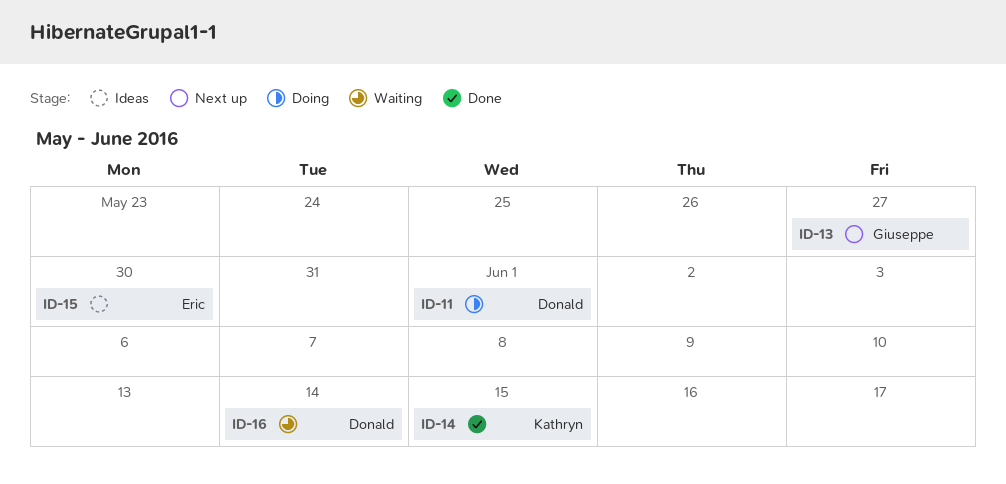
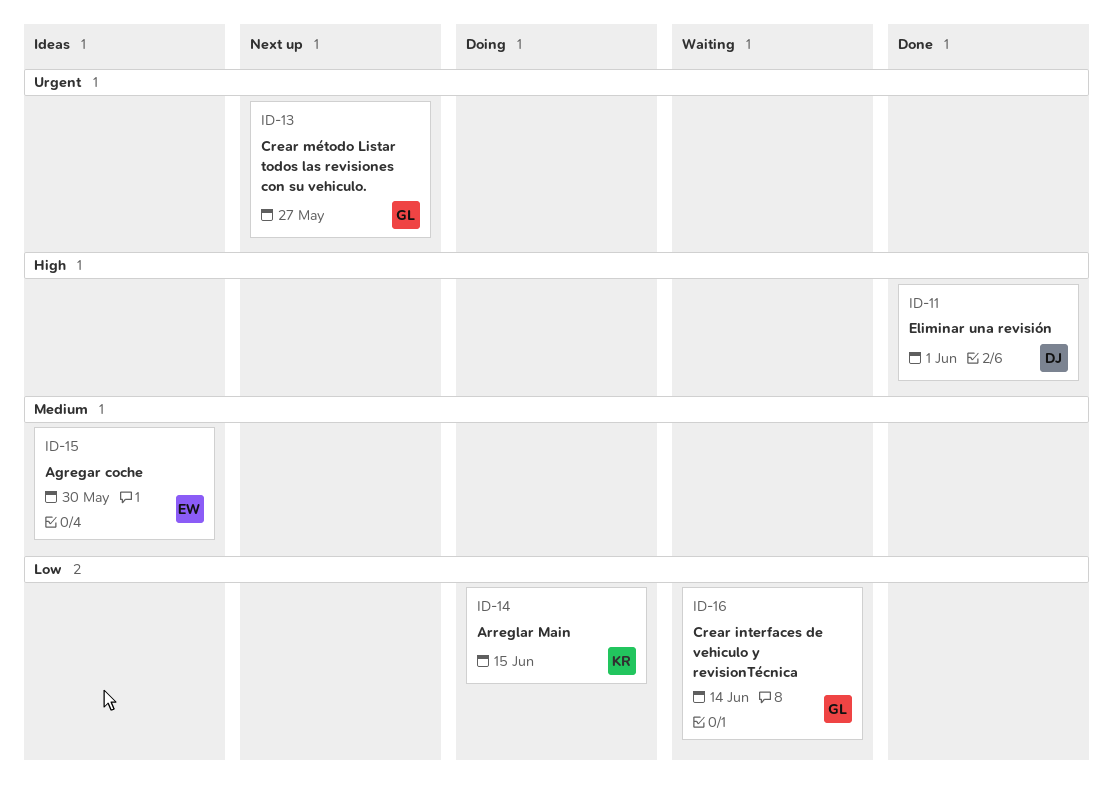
ID-11, status: Doing -> Done
ID-14, status: Done -> Doing
ID-16, owner: Donald -> Giuseppe

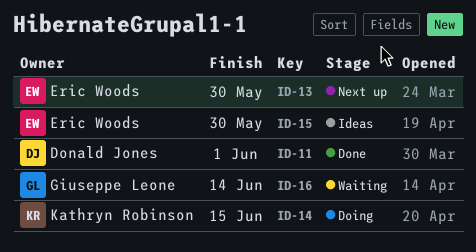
ID-13, owner: Giuseppe Leone -> Eric Woods
ID-13, due: May 27 -> May 30

